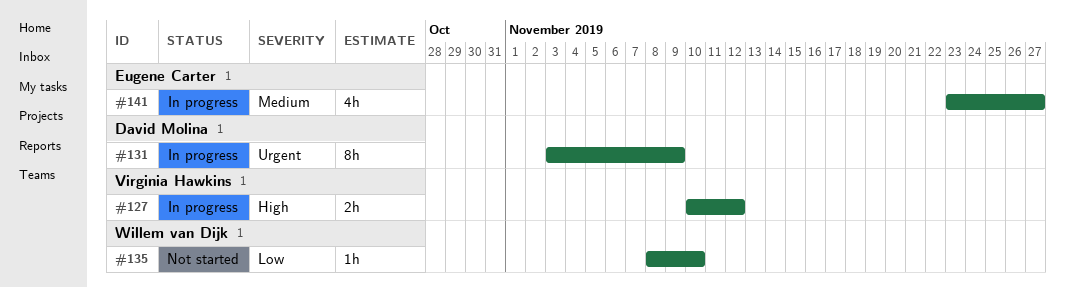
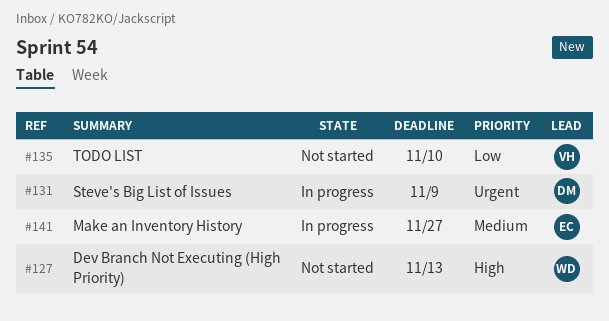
#127, status: In progress -> Not started
#127, owner: Virginia Hawkins -> Willem van Dijk
#127, due: Nov 12 -> Nov 13
#135, owner: Willem van Dijk -> Virginia Hawkins

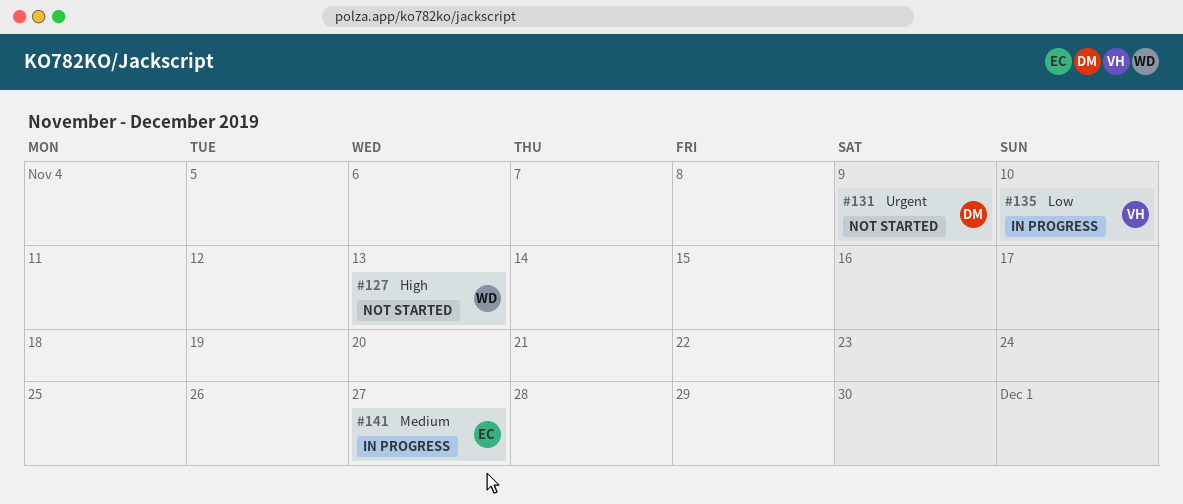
#131, status: In progress -> Not started
#135, status: Not started -> In progress

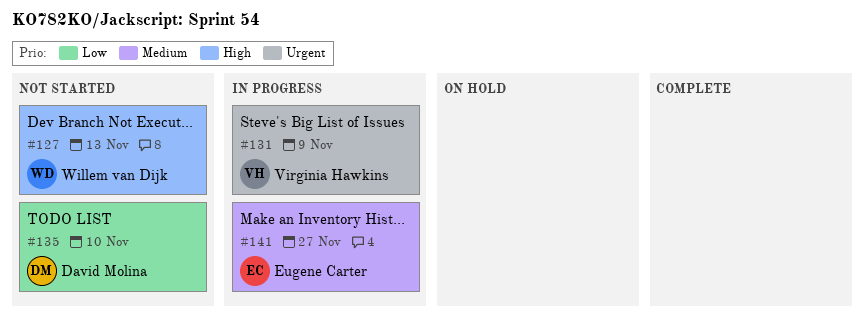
#131, status: Not started -> In progress
#131, owner: David Molina -> Virginia Hawkins
#135, status: In progress -> Not started
#135, owner: Virginia Hawkins -> David Molina

